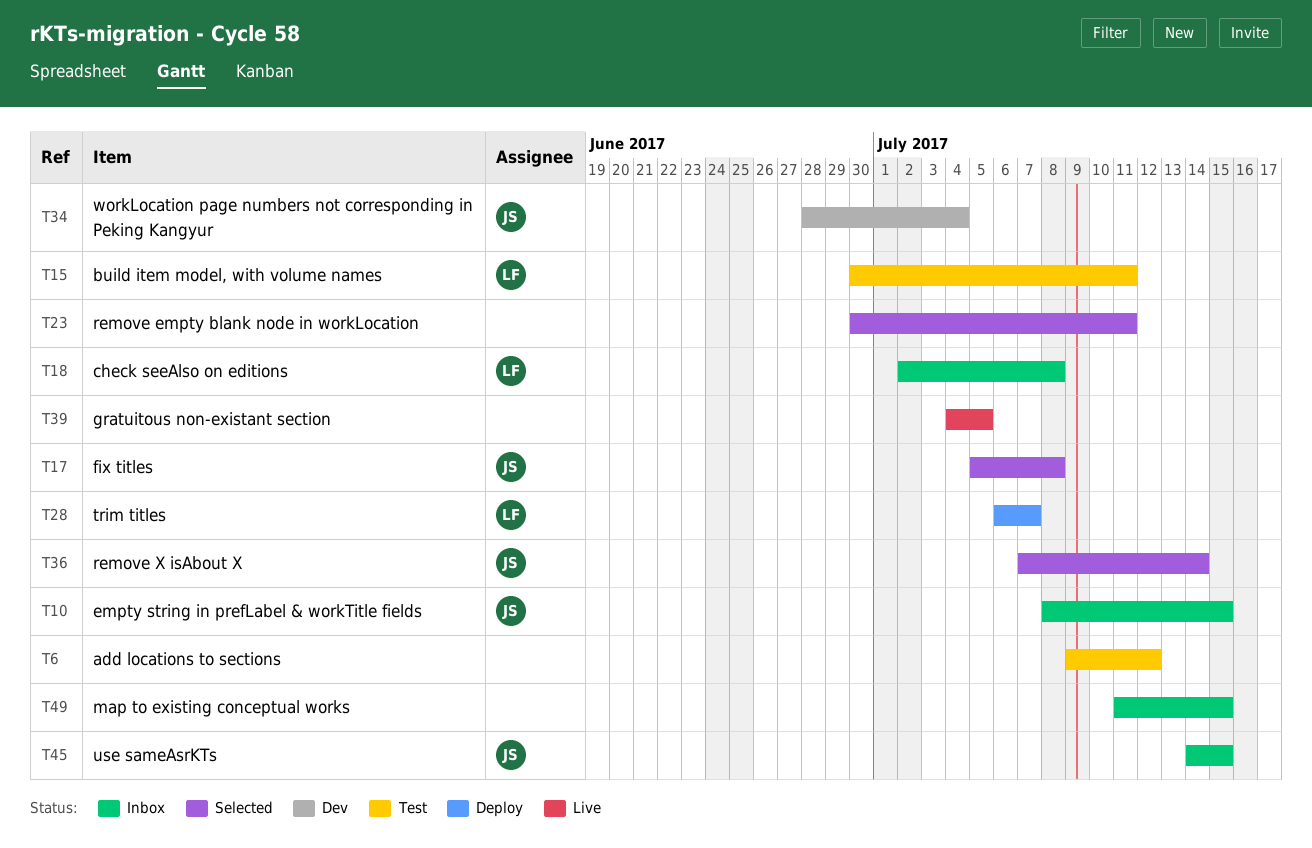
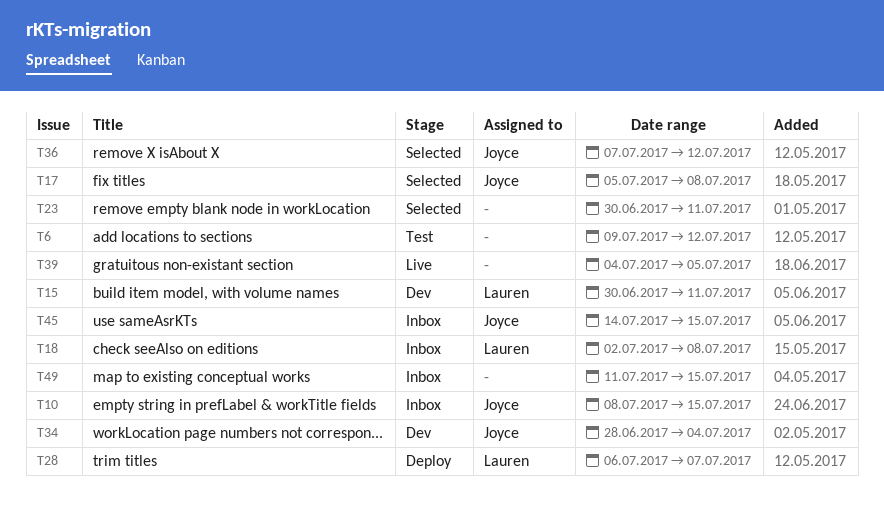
T15, status: Test -> Dev
T36, due: Jul 14 -> Jul 12

